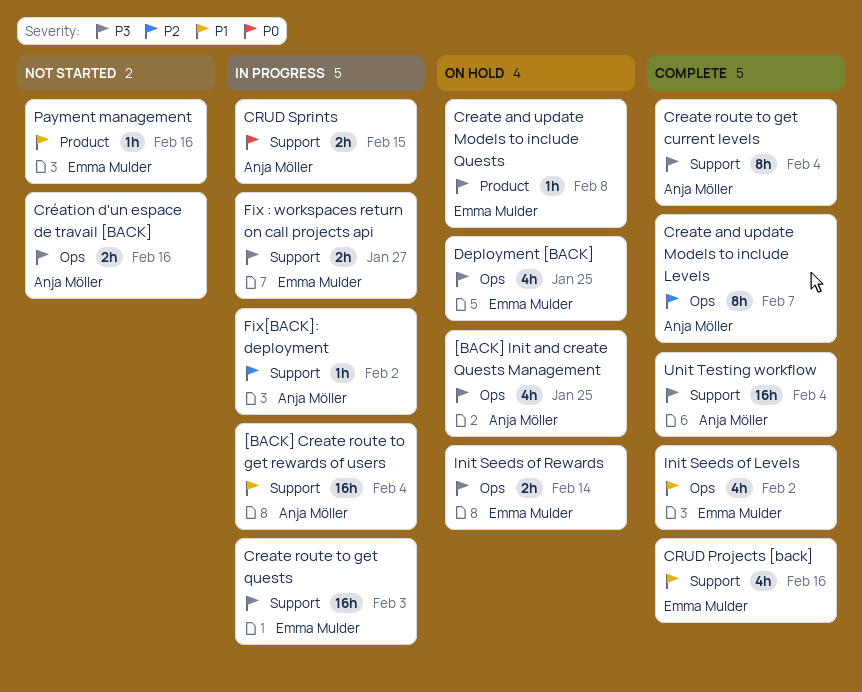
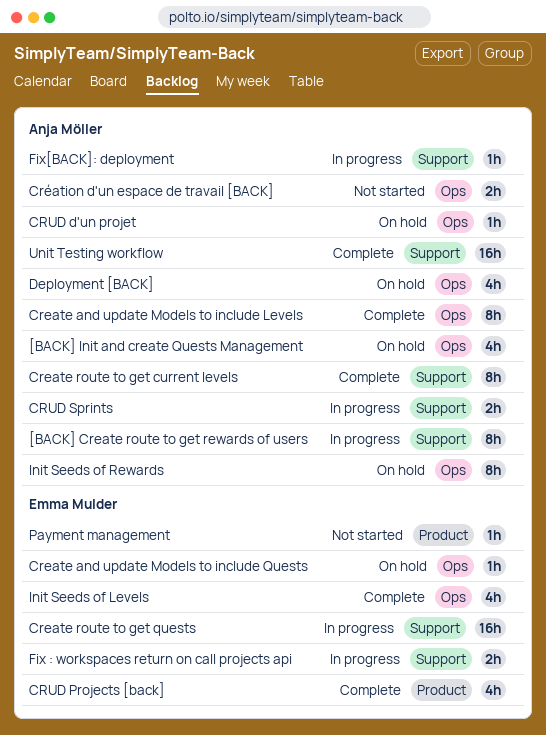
[BACK] Create route to get rewards of users, estimate: 16h -> 8h
Create and update Models to include Quests, label: Product -> Ops
CRUD d'un projet: none -> present
CRUD Projects [back], label: Support -> Product
Deployment [BACK], owner: Emma Mulder -> Anja Möller
Init Seeds of Rewards, owner: Emma Mulder -> Anja Möller
Init Seeds of Rewards, estimate: 2h -> 8h

